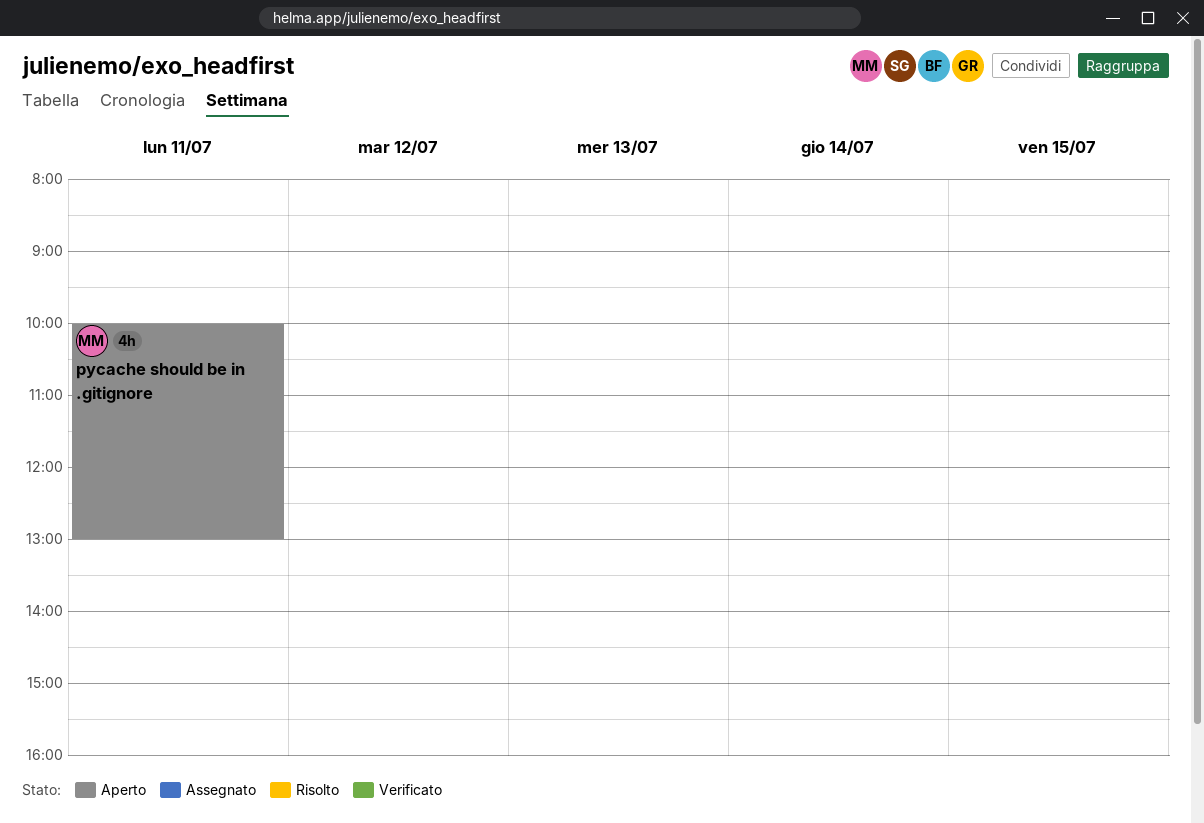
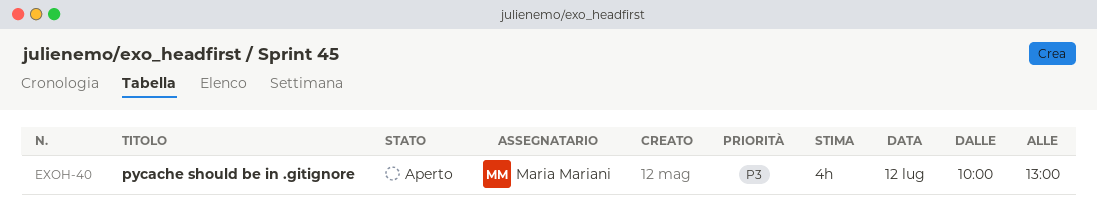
pycache should be in .gitignore, day: Jul 11 -> Jul 12

